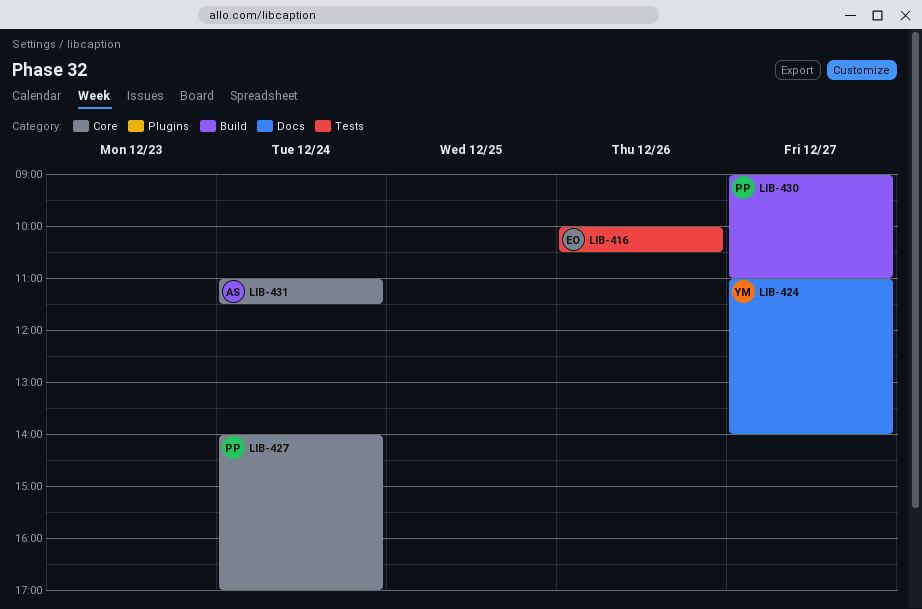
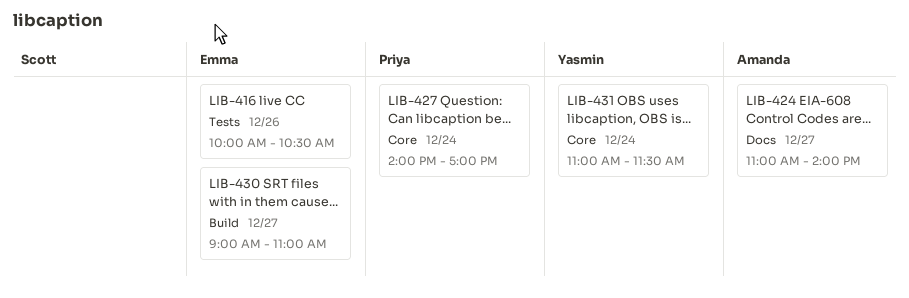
LIB-424, owner: Yasmin -> Amanda
LIB-430, owner: Priya -> Emma
LIB-431, owner: Amanda -> Yasmin

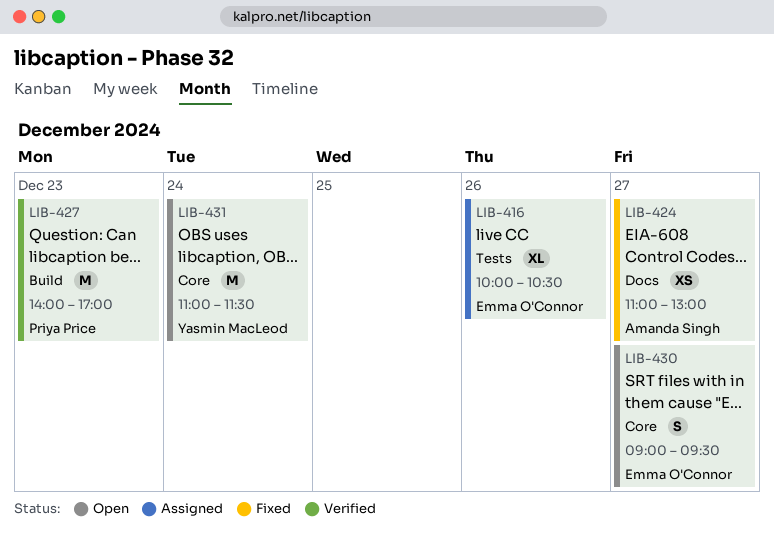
LIB-424, ends: 14:00 -> 13:00
LIB-427, label: Core -> Build
LIB-427, day: Dec 24 -> Dec 23
LIB-430, label: Build -> Core
LIB-430, ends: 11:00 -> 09:30

